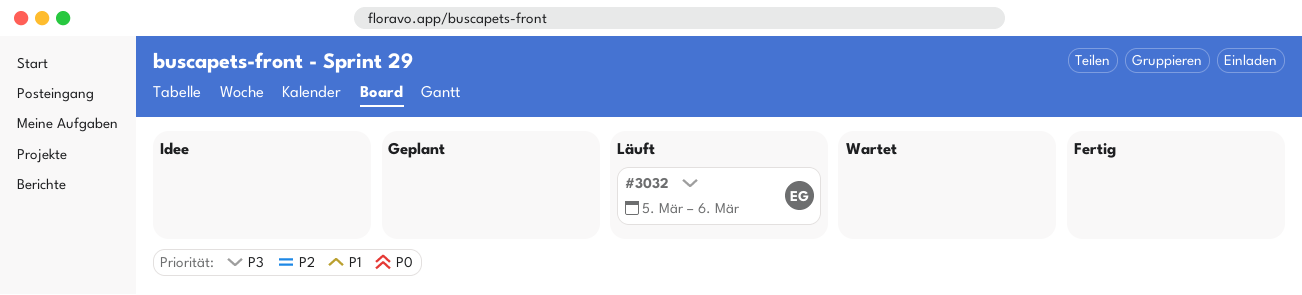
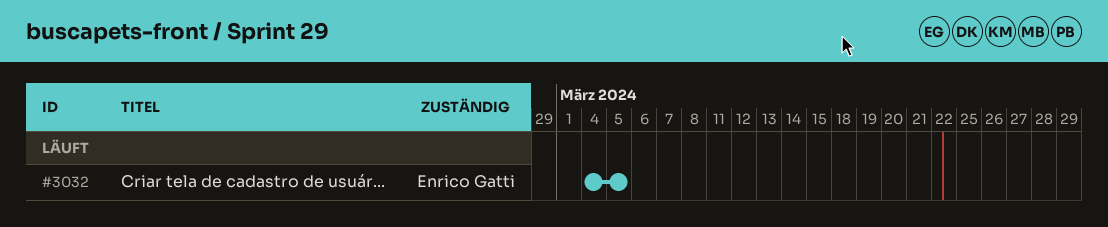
#3032, start: Mar 5 -> Mar 4
#3032, due: Mar 6 -> Mar 5

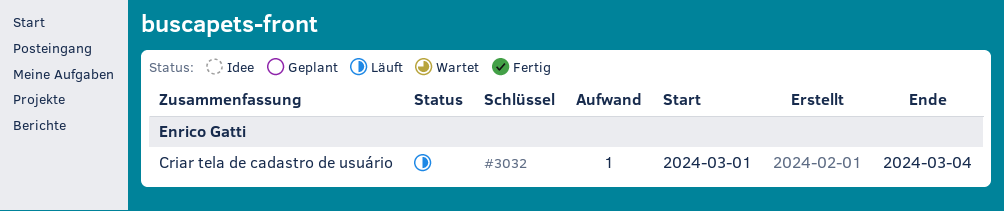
#3032, start: Mar 4 -> Mar 1
#3032, due: Mar 5 -> Mar 4

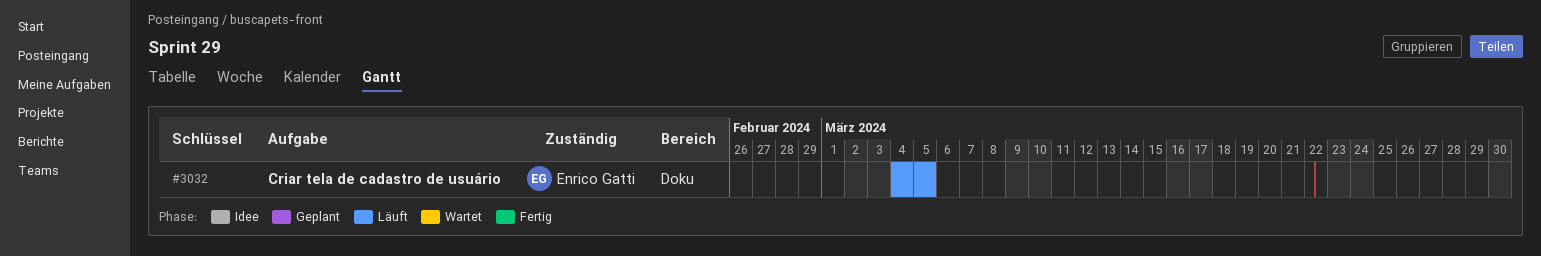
#3032, start: Mar 1 -> Mar 4
#3032, due: Mar 4 -> Mar 5

